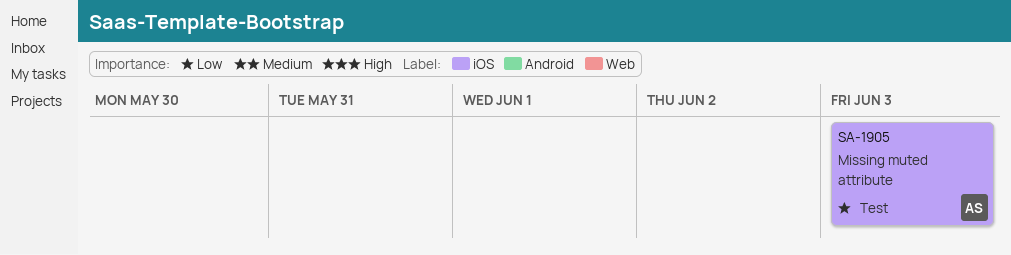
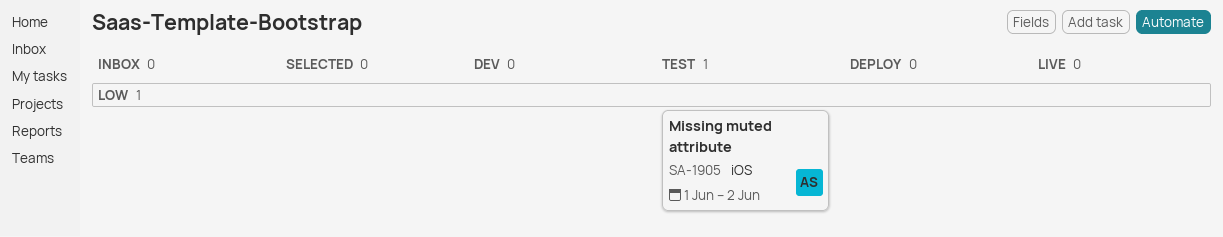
SA-1905, due: Jun 3 -> Jun 2

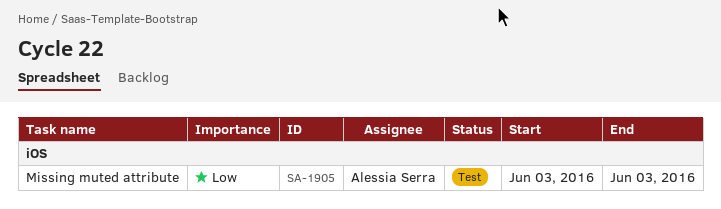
SA-1905, start: Jun 1 -> Jun 3
SA-1905, due: Jun 2 -> Jun 3

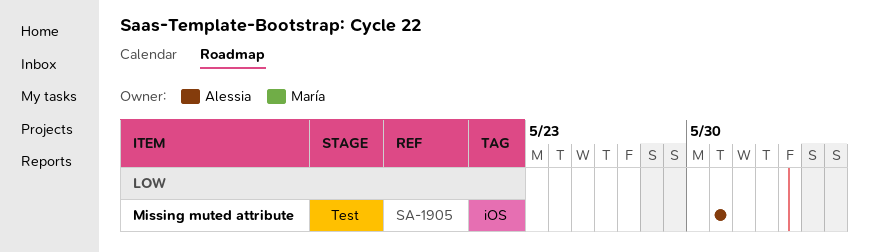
SA-1905, start: Jun 3 -> May 31
SA-1905, due: Jun 3 -> May 31

